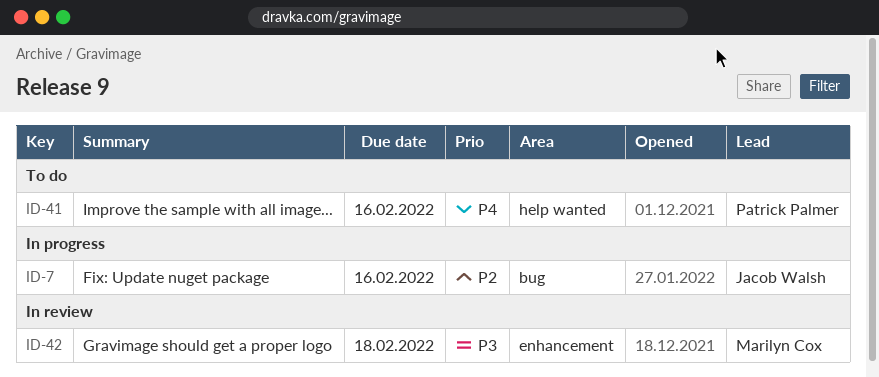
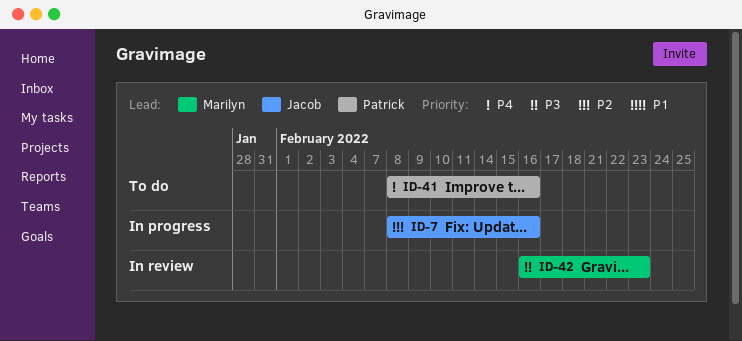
ID-42, due: Feb 18 -> Feb 23

